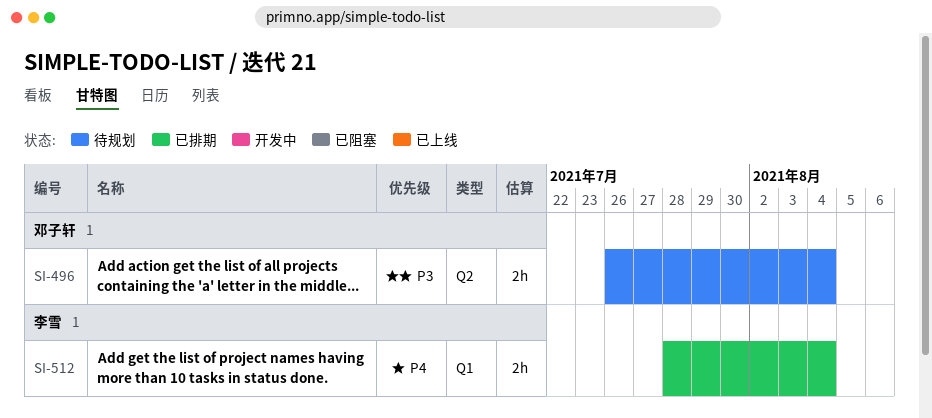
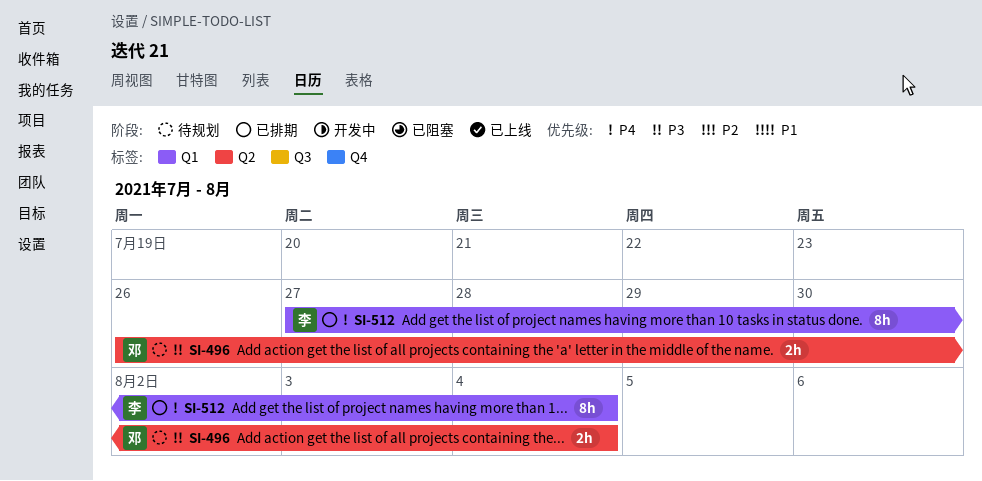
SI-512, estimate: 2h -> 8h
SI-512, start: Jul 28 -> Jul 27

